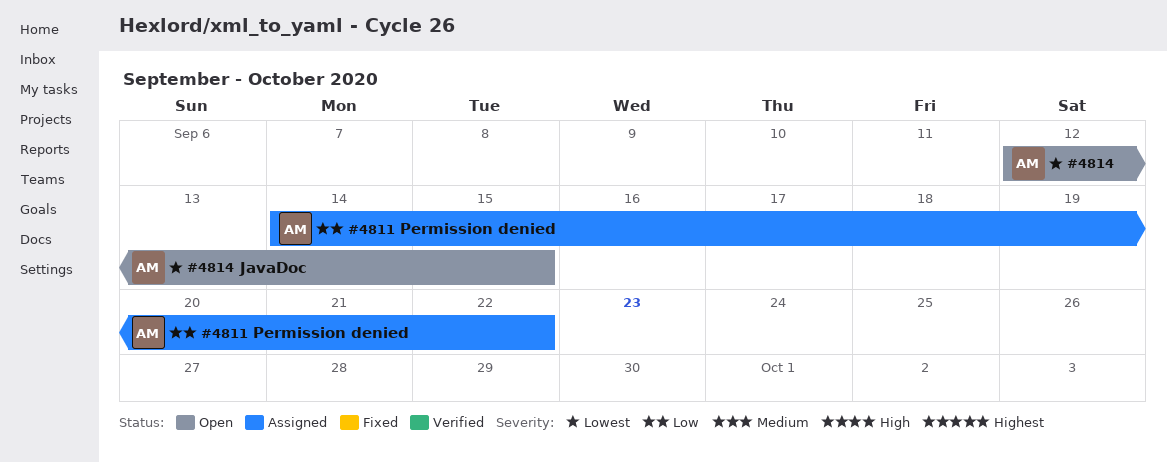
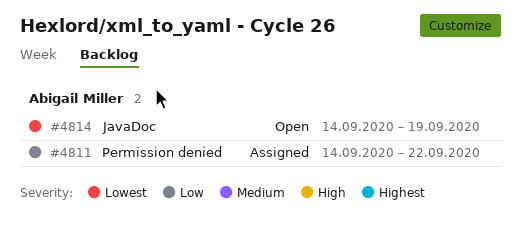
#4814, start: Sep 12 -> Sep 14
#4814, due: Sep 15 -> Sep 19

